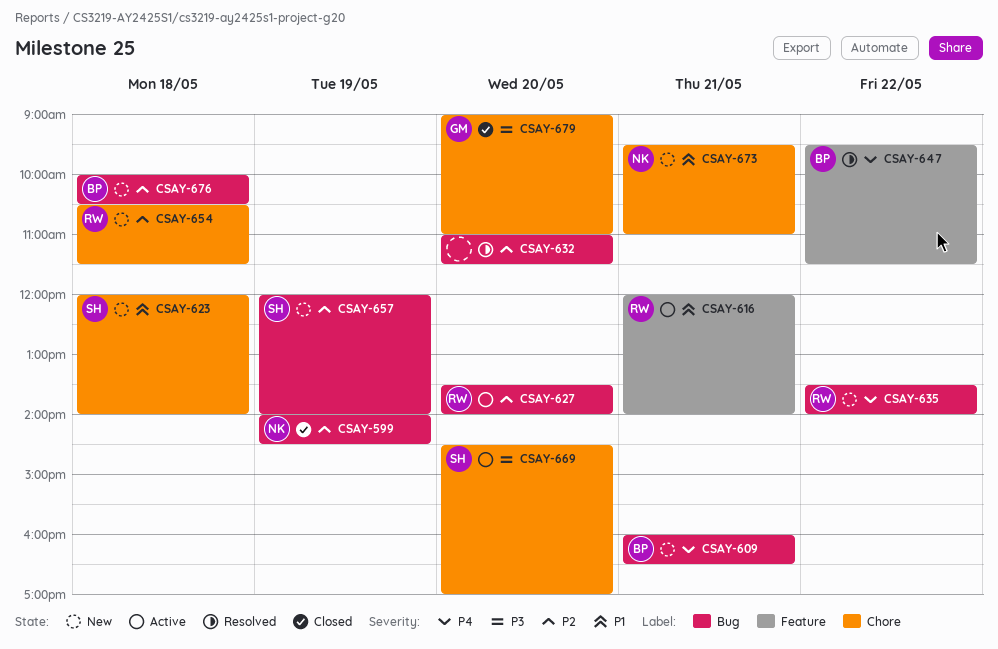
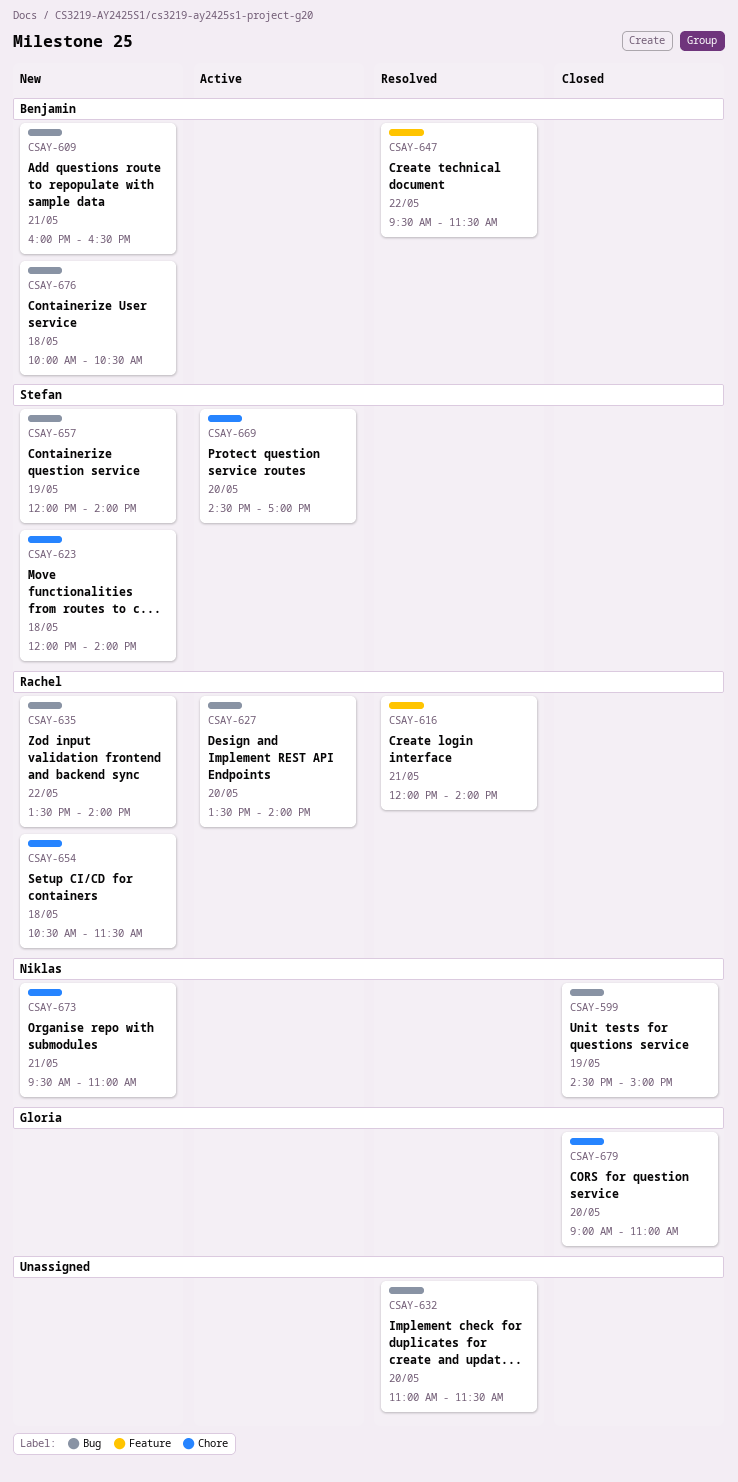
CSAY-599, begins: 14:00 -> 14:30
CSAY-599, ends: 14:30 -> 15:00
CSAY-616, status: Active -> Resolved

